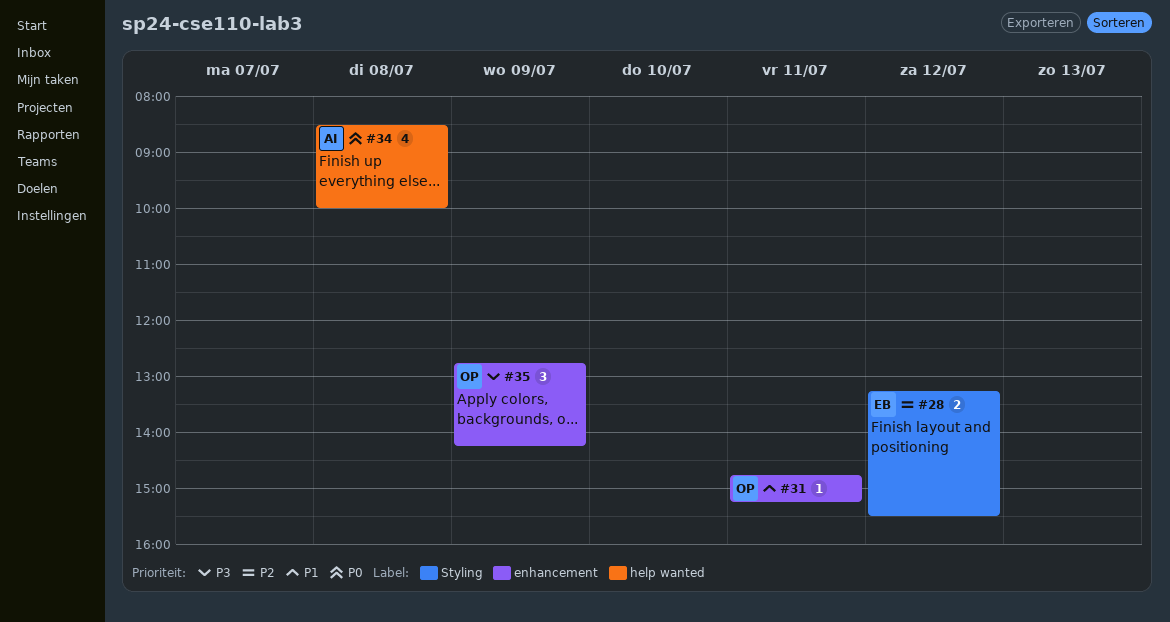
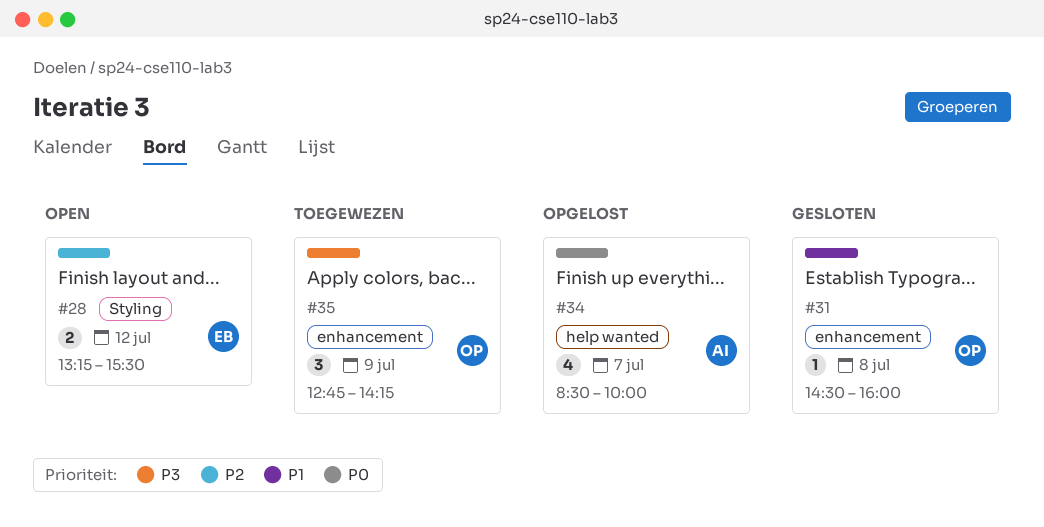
#31, day: Jul 11 -> Jul 8
#31, begins: 14:45 -> 14:30
#31, ends: 15:15 -> 16:00
#34, day: Jul 8 -> Jul 7

